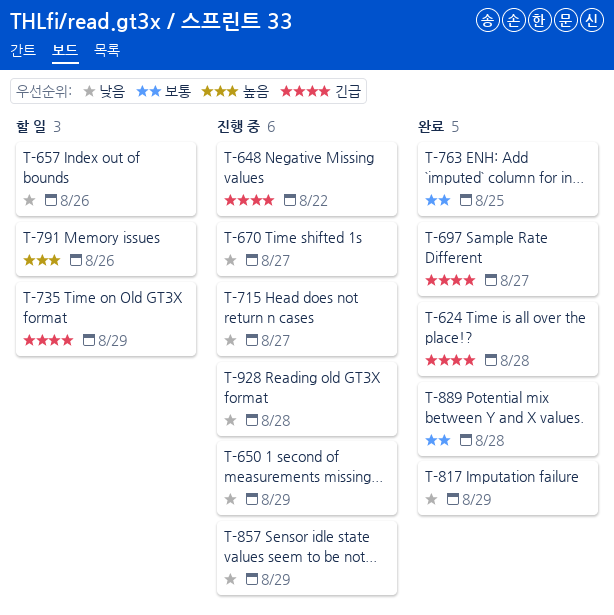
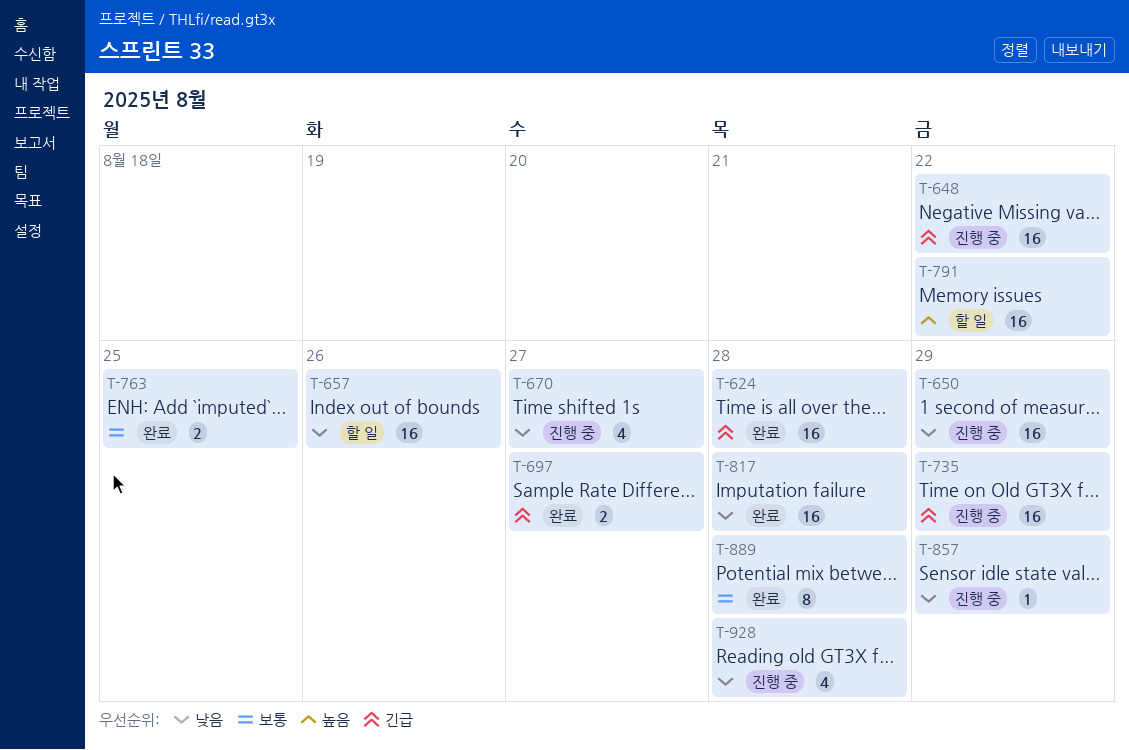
T-715: present -> none
T-735, status: 할 일 -> 진행 중
T-791, due: Aug 26 -> Aug 22
T-817, due: Aug 29 -> Aug 28

